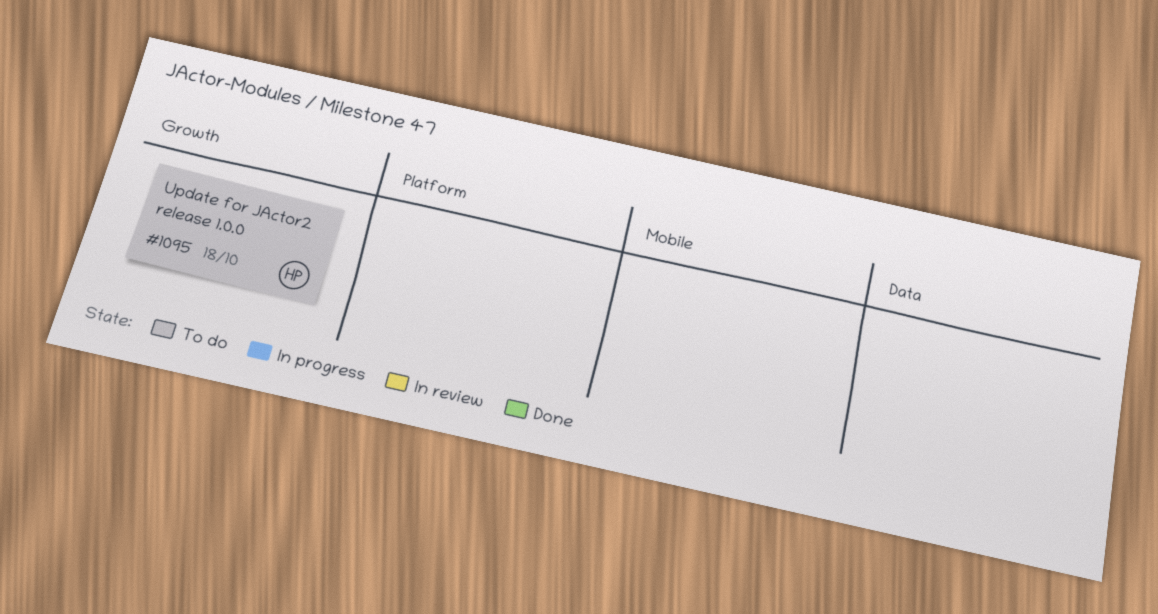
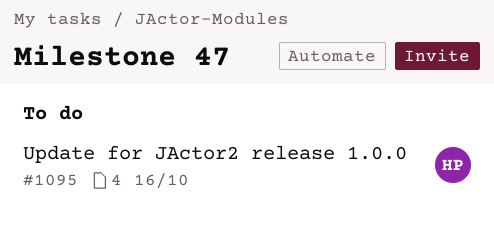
#1095, due: Oct 18 -> Oct 16

